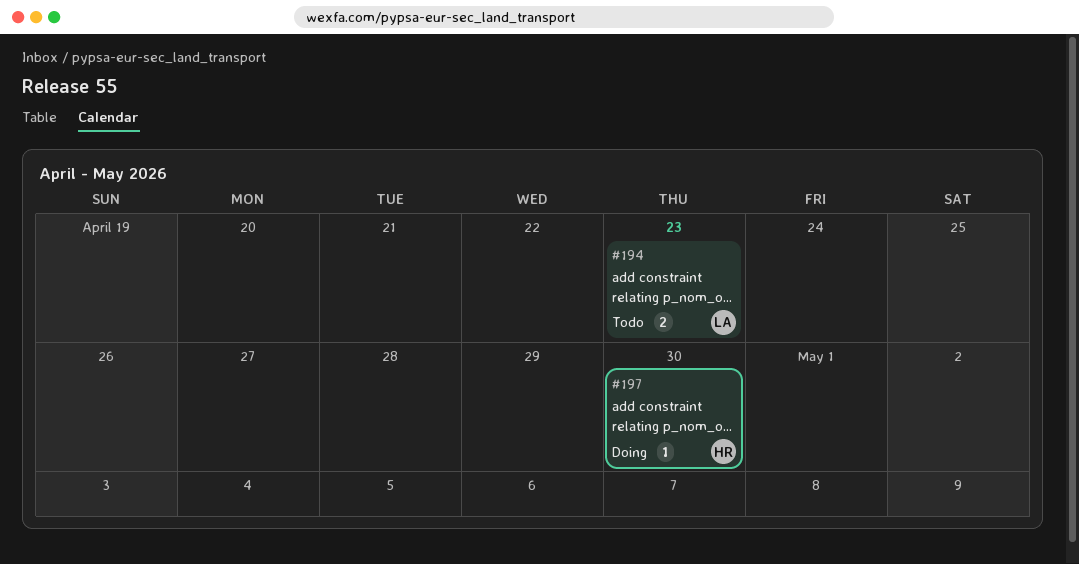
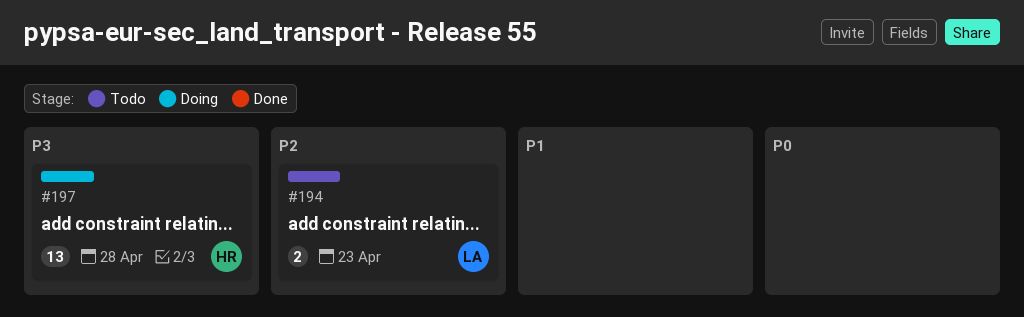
#197, estimate: 1 -> 13
#197, due: Apr 30 -> Apr 28

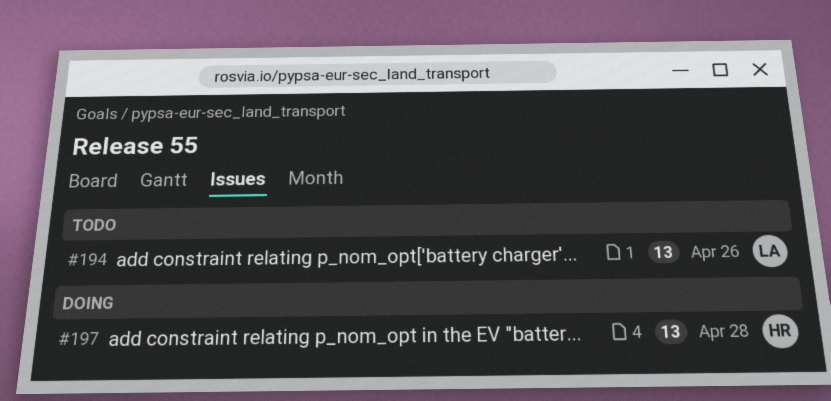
#194, estimate: 2 -> 13
#194, due: Apr 23 -> Apr 26

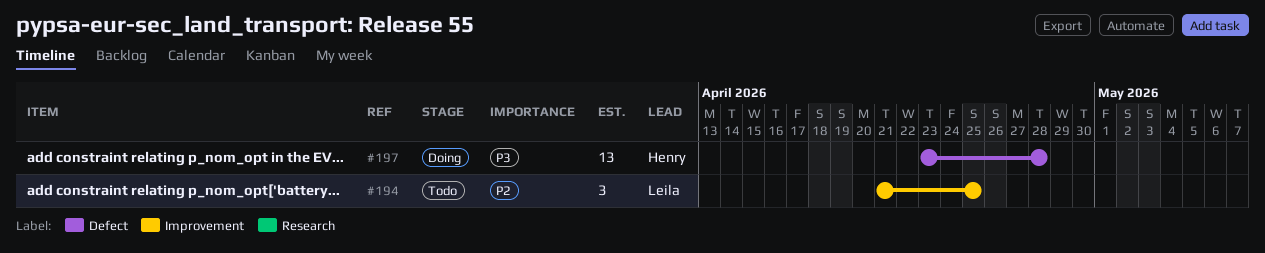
#194, estimate: 13 -> 3
#194, due: Apr 26 -> Apr 25

